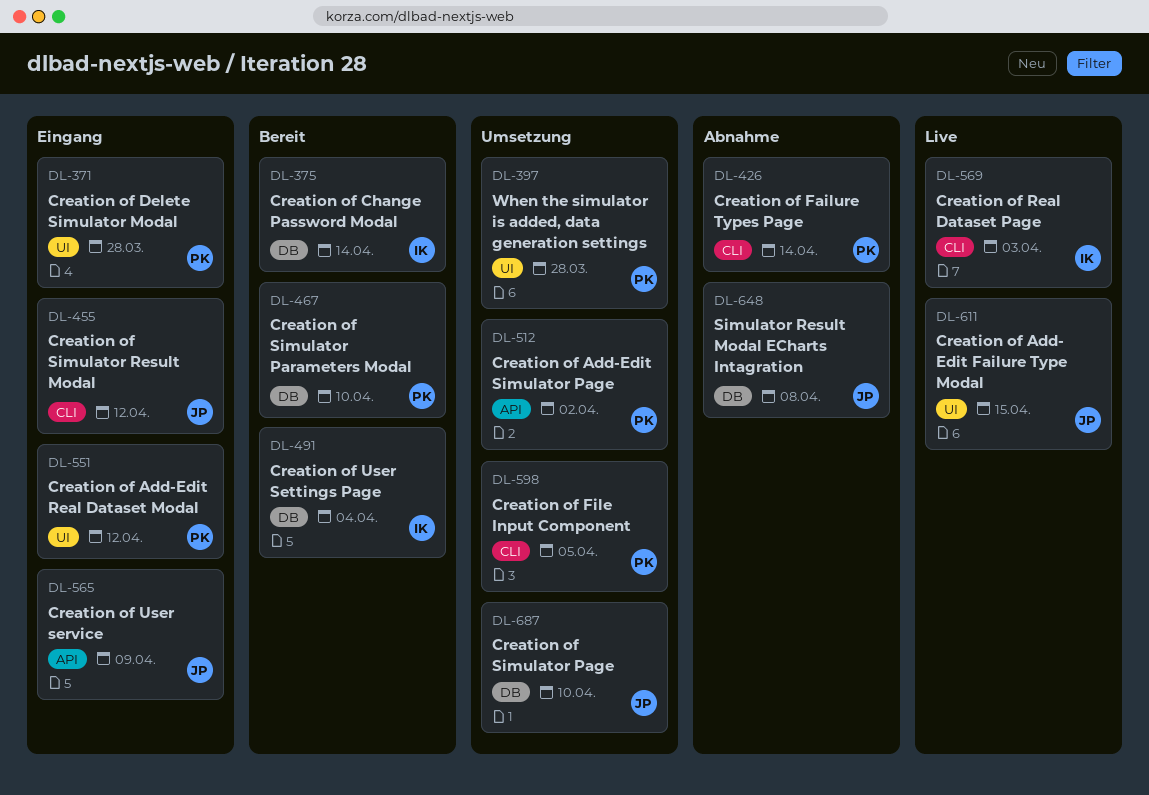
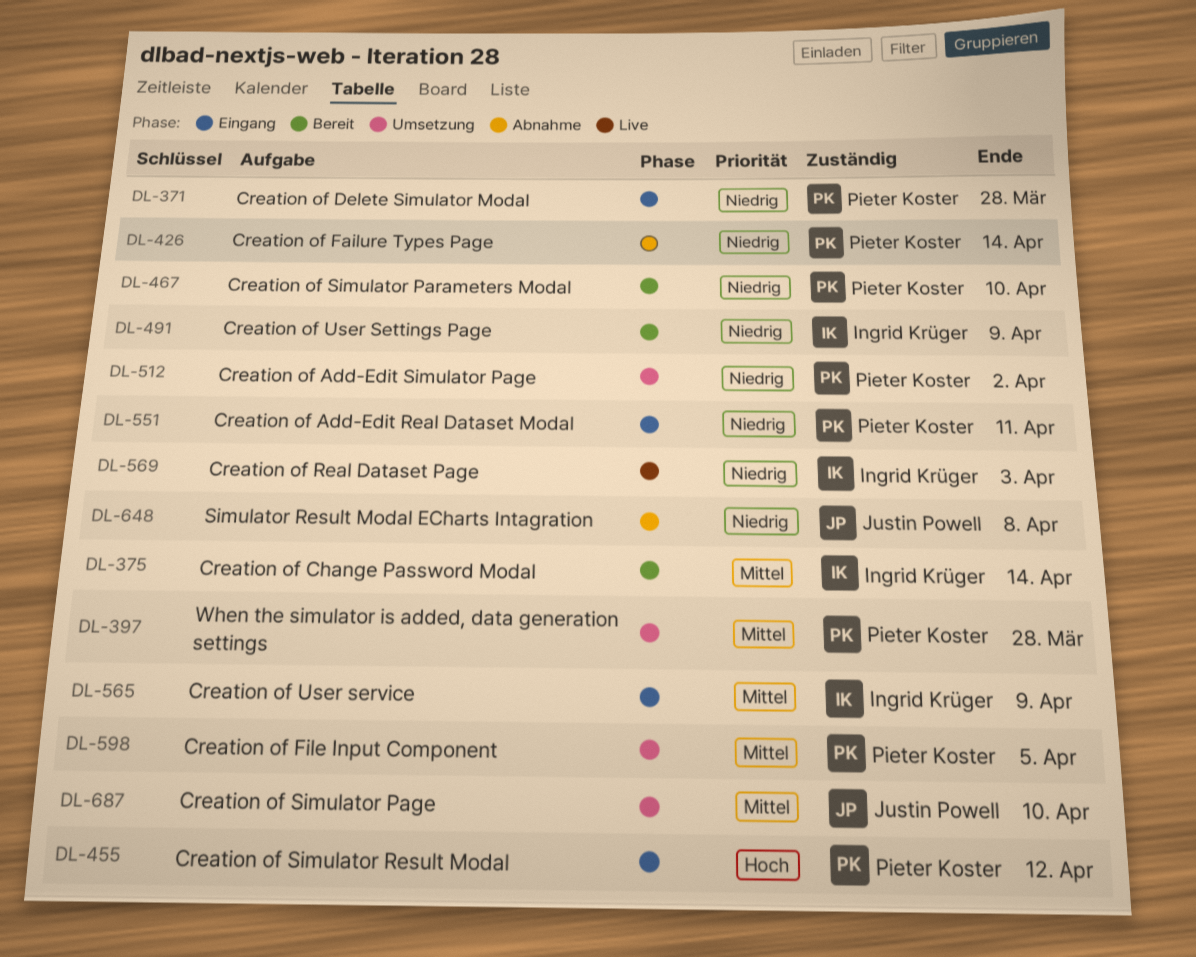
DL-455, owner: Justin Powell -> Pieter Koster
DL-491, due: Apr 4 -> Apr 9
DL-551, due: Apr 12 -> Apr 11
DL-565, owner: Justin Powell -> Ingrid Krüger
DL-611: present -> none

